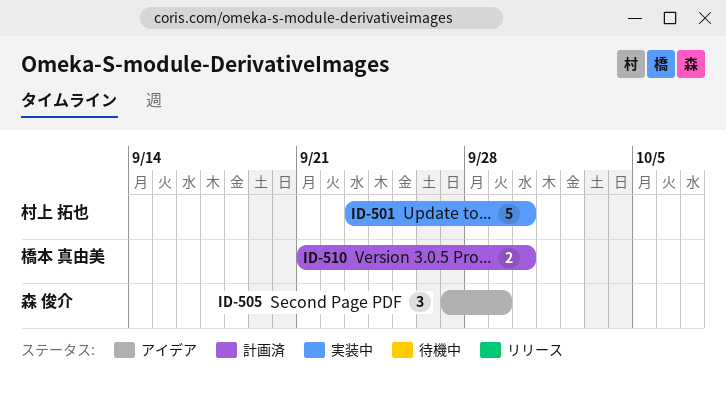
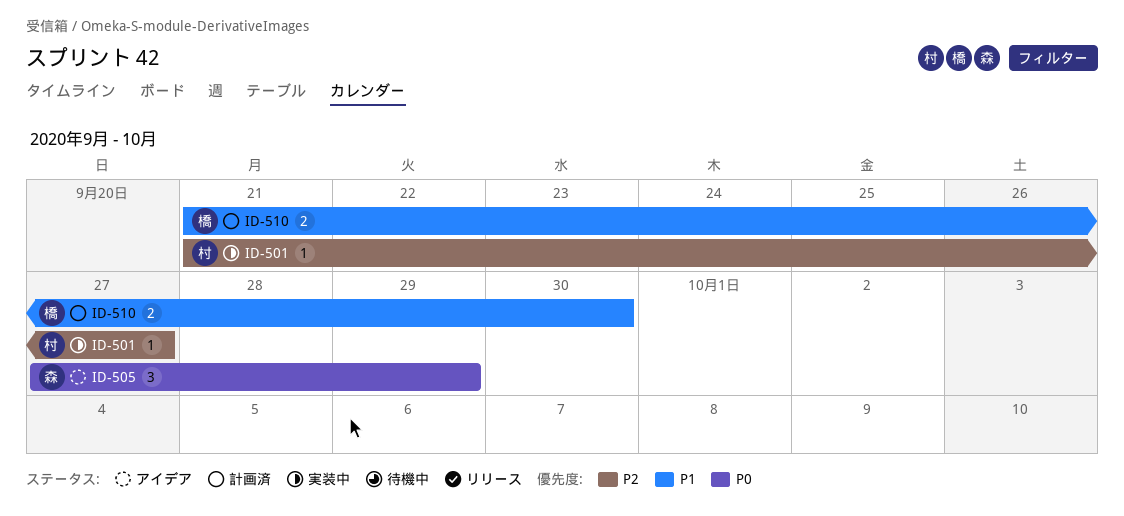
ID-501, estimate: 5 -> 1
ID-501, start: Sep 23 -> Sep 21
ID-501, due: Sep 30 -> Sep 27

